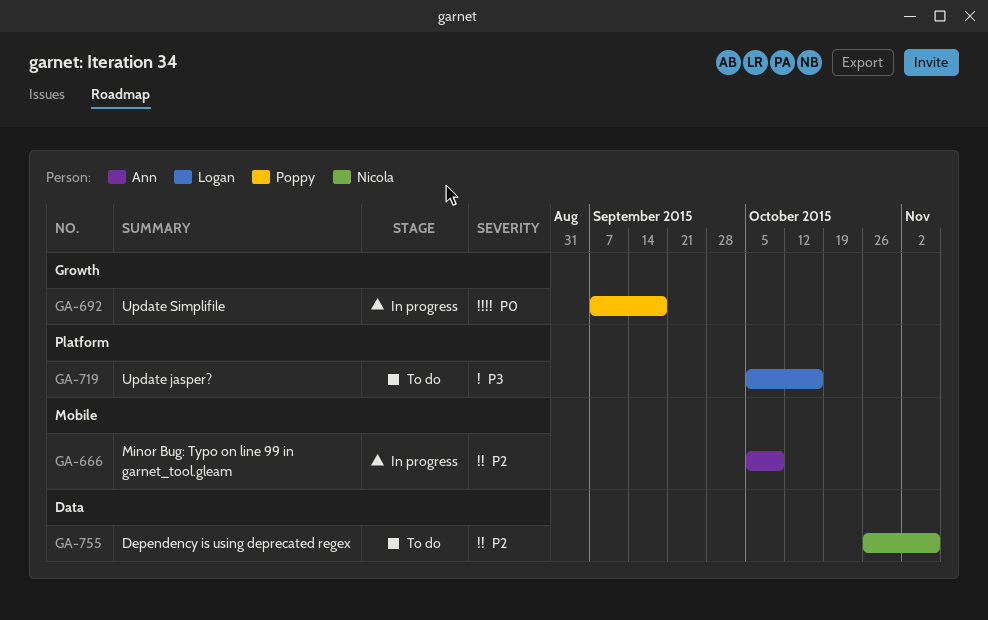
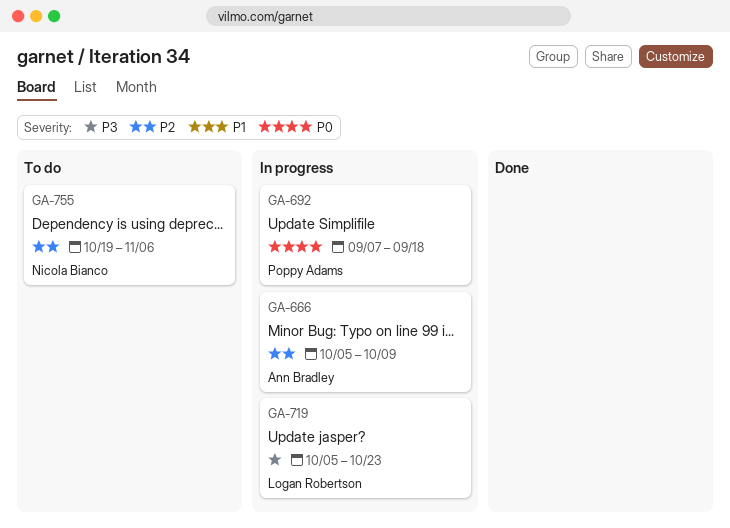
GA-719, status: To do -> In progress
GA-719, due: Oct 16 -> Oct 23
GA-755, start: Oct 26 -> Oct 19

